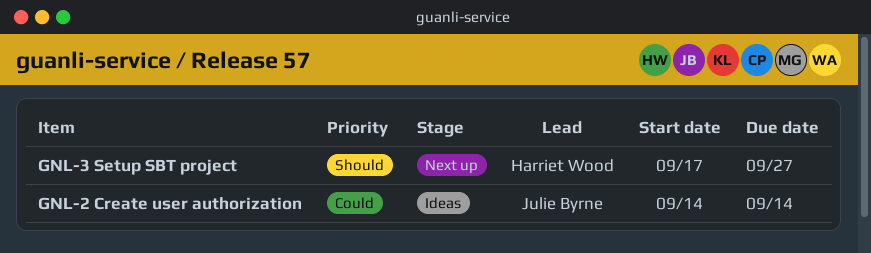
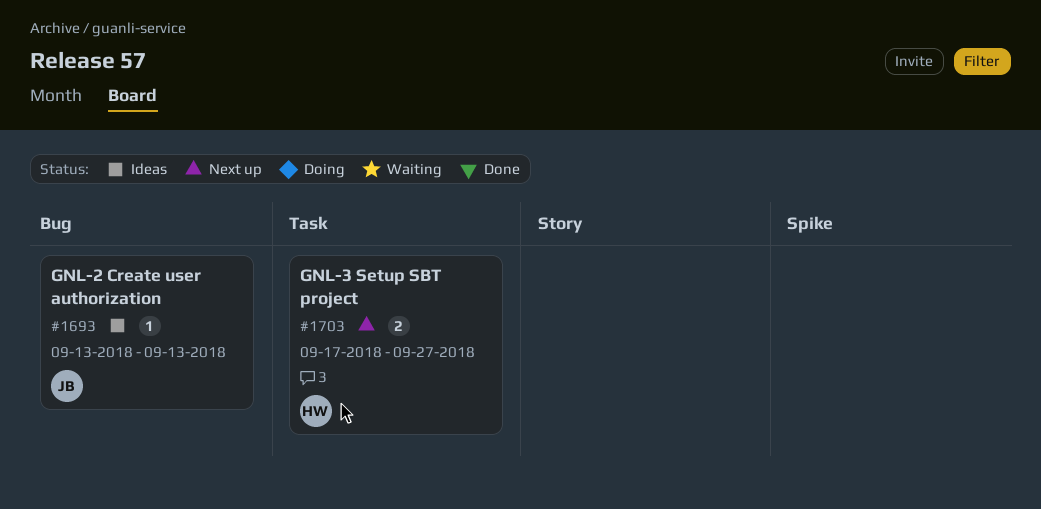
GNL-2 Create user authorization, start: Sep 14 -> Sep 13
GNL-2 Create user authorization, due: Sep 14 -> Sep 13

